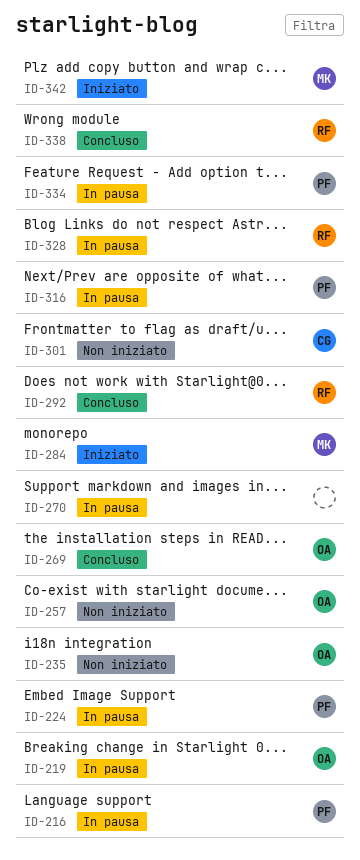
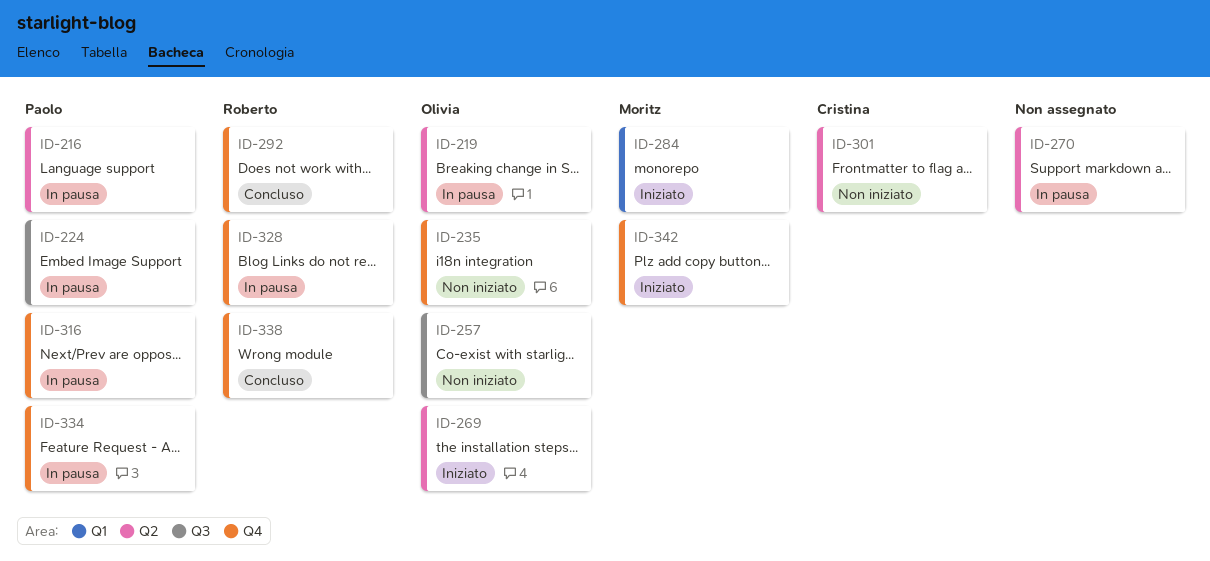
ID-269, status: Concluso -> Iniziato

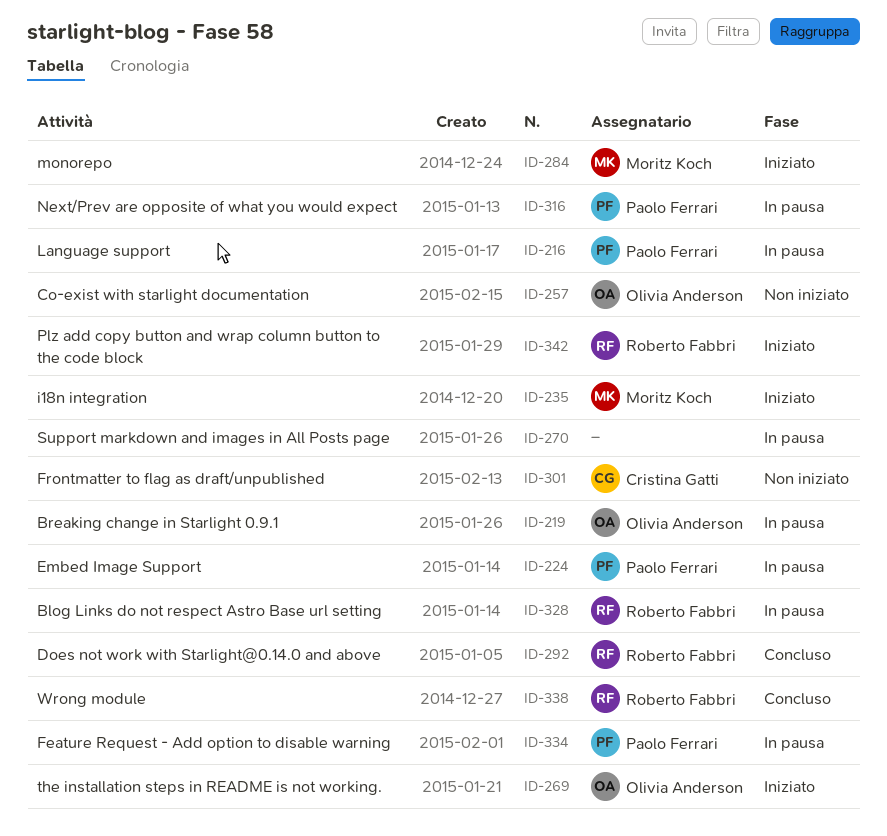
ID-235, status: Non iniziato -> Iniziato
ID-235, owner: Olivia Anderson -> Moritz Koch
ID-342, owner: Moritz Koch -> Roberto Fabbri

